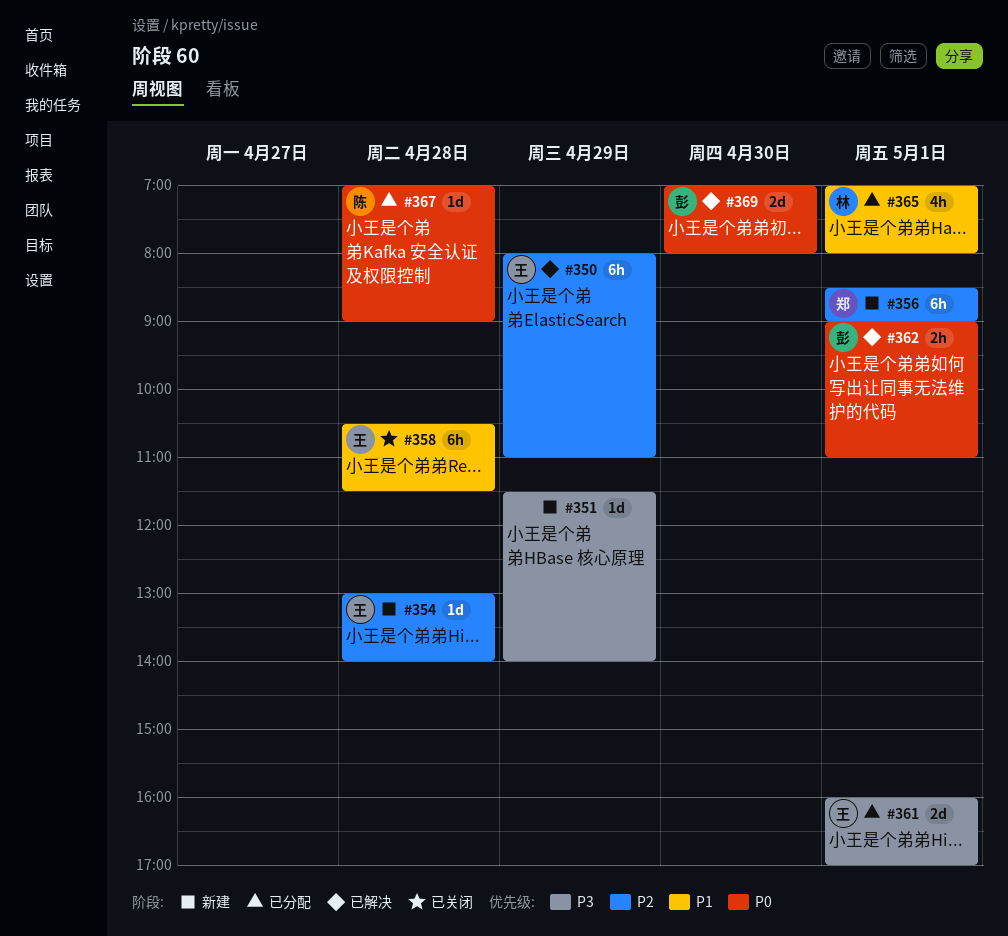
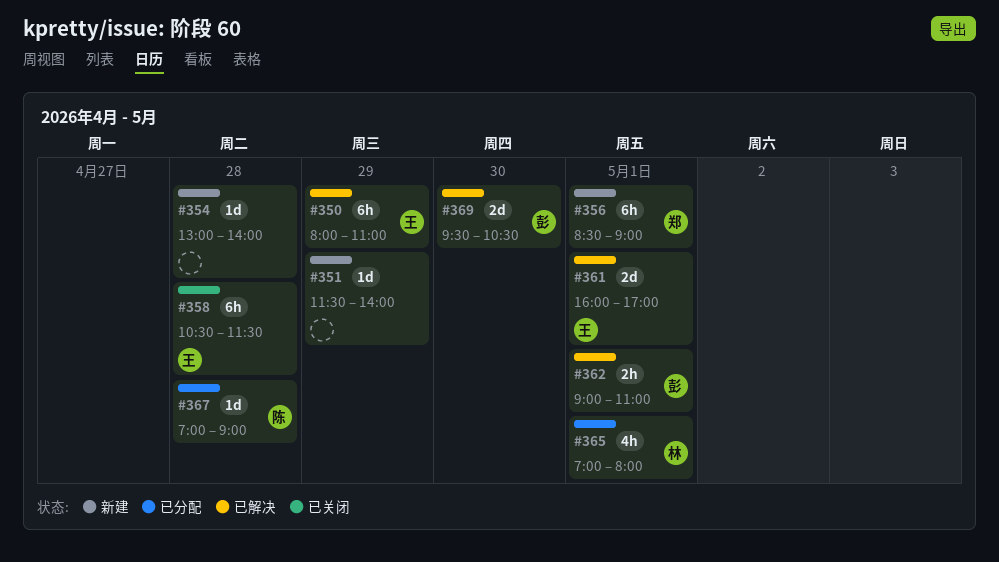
#354, owner: 王 -> none
#361, status: 已分配 -> 已解决
#369, begins: 07:00 -> 09:30
#369, ends: 08:00 -> 10:30

